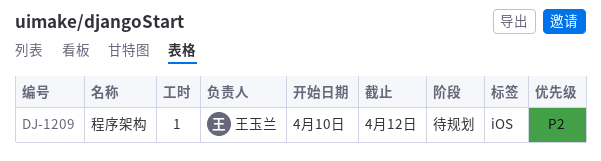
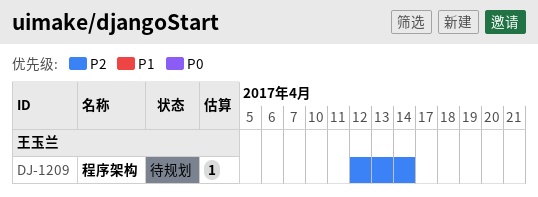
DJ-1209, start: Apr 10 -> Apr 12
DJ-1209, due: Apr 12 -> Apr 14

